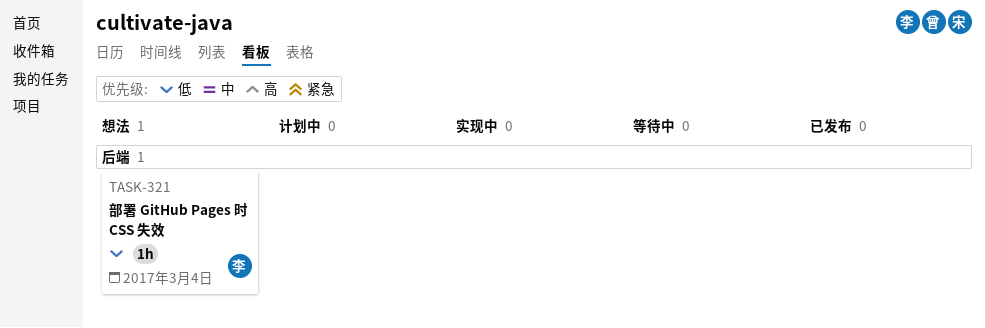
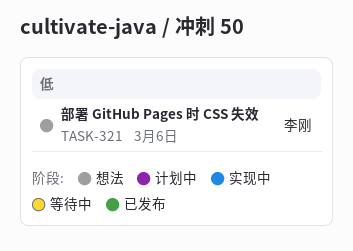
TASK-321, due: Mar 4 -> Mar 6

